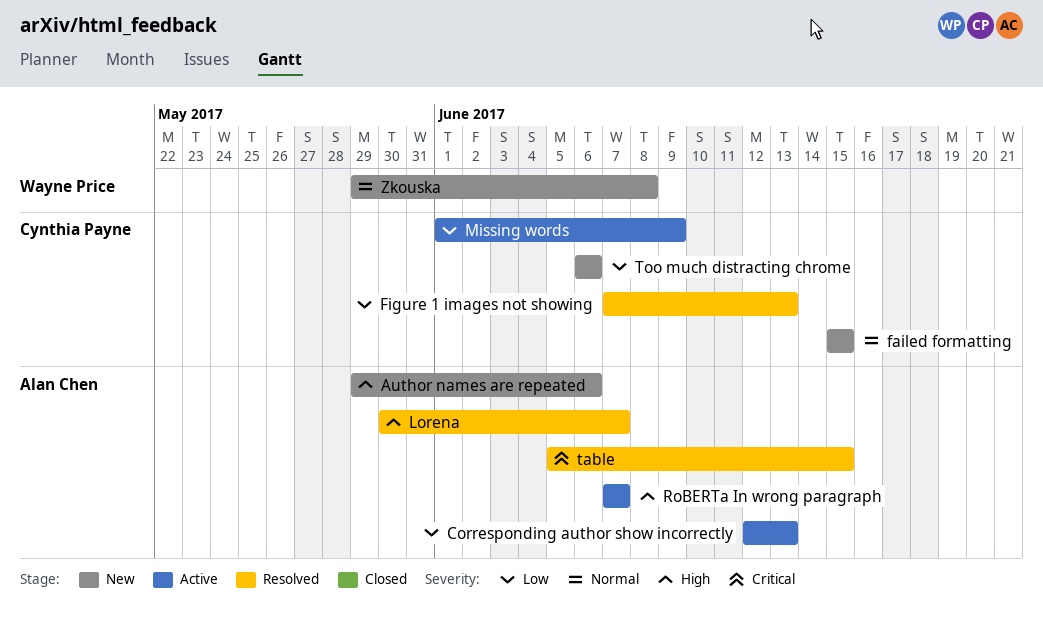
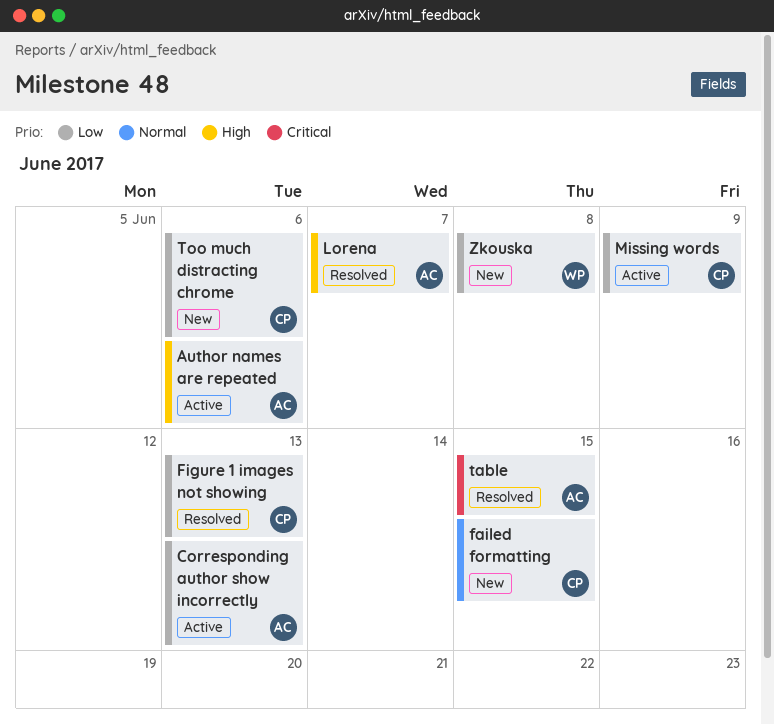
Author names are repeated, status: New -> Active
RoBERTa In wrong paragraph: present -> none
Zkouska, priority: Normal -> Low

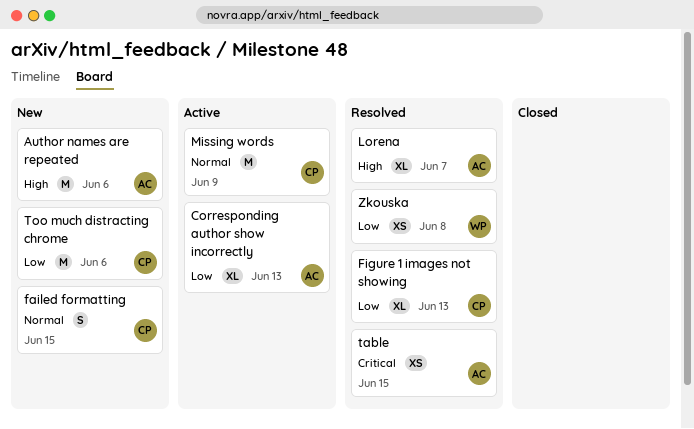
Author names are repeated, status: Active -> New
Missing words, priority: Low -> Normal
Zkouska, status: New -> Resolved

